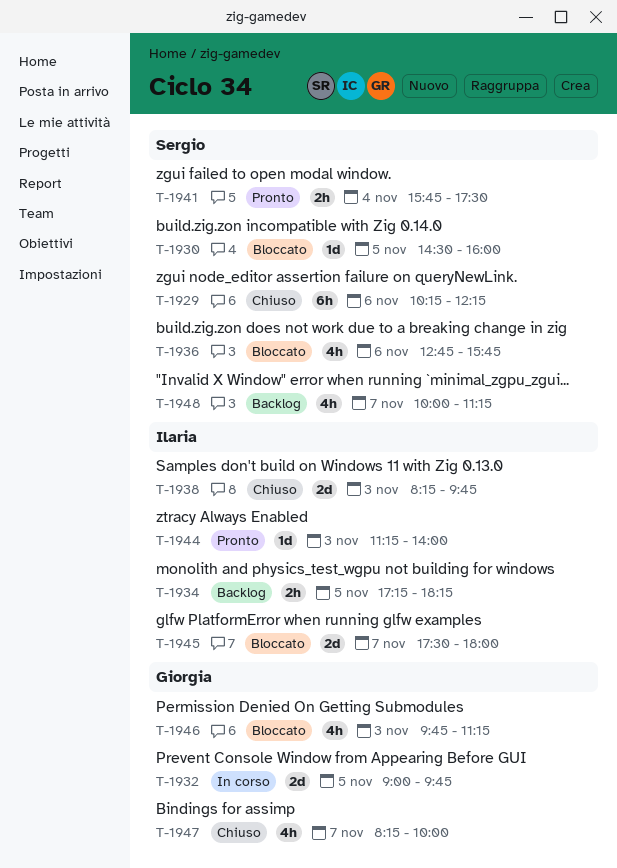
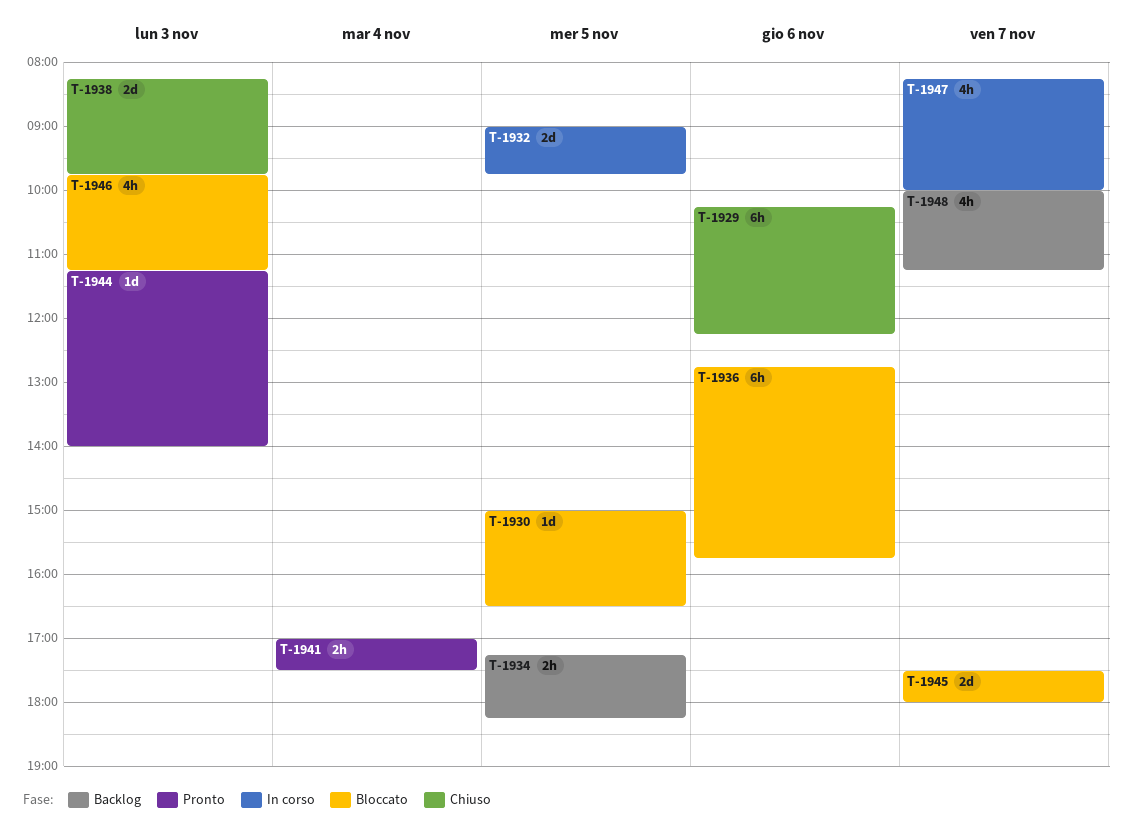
T-1930, begins: 14:30 -> 15:00
T-1930, ends: 16:00 -> 16:30
T-1936, estimate: 4h -> 6h
T-1941, begins: 15:45 -> 17:00
T-1947, status: Chiuso -> In corso

